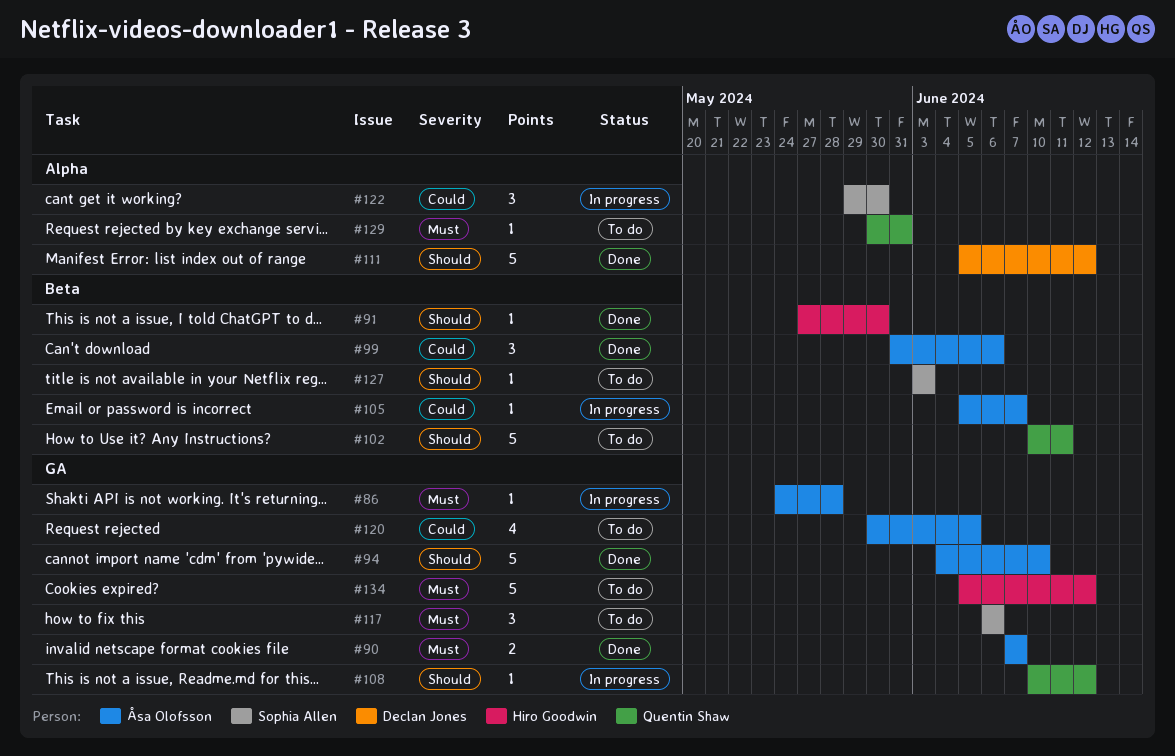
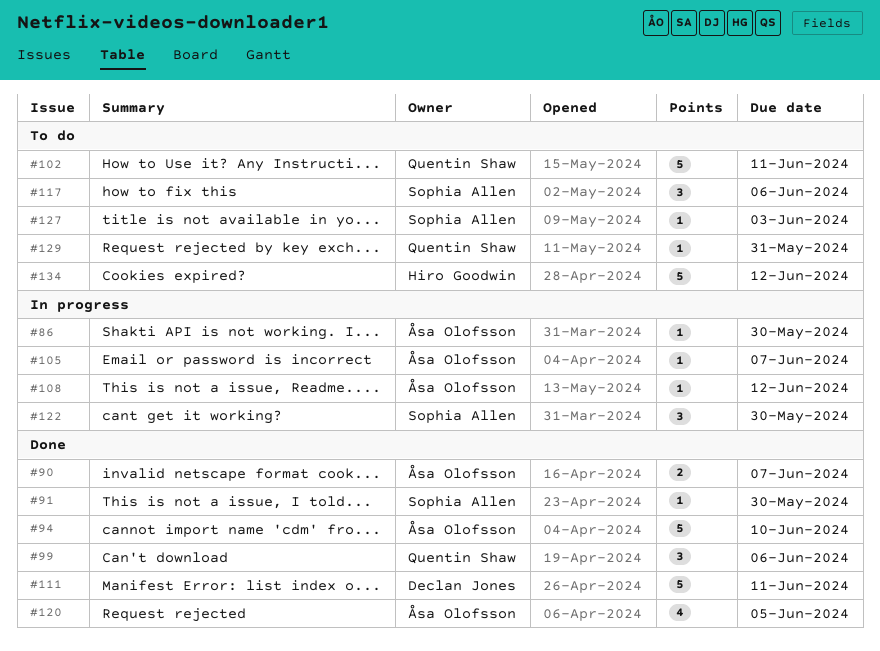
#86, due: May 28 -> May 30
#91, owner: Hiro Goodwin -> Sophia Allen
#99, owner: Åsa Olofsson -> Quentin Shaw
#108, owner: Quentin Shaw -> Åsa Olofsson
#111, due: Jun 12 -> Jun 11
#120, status: To do -> Done

